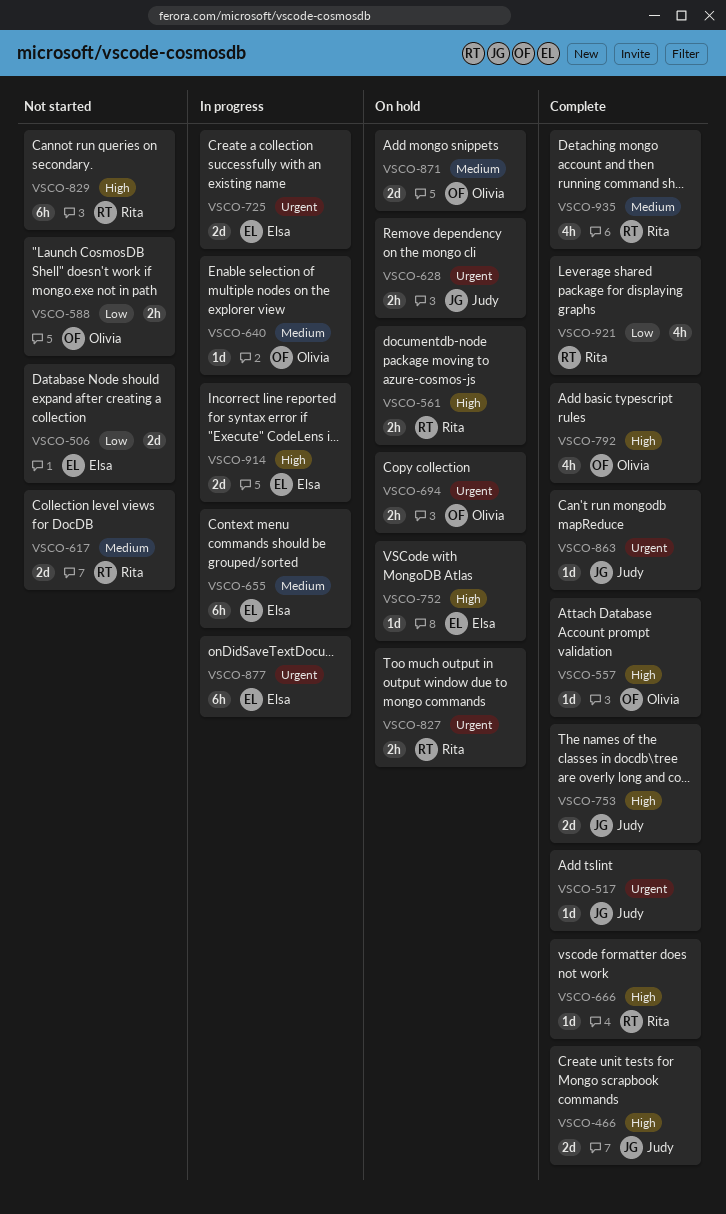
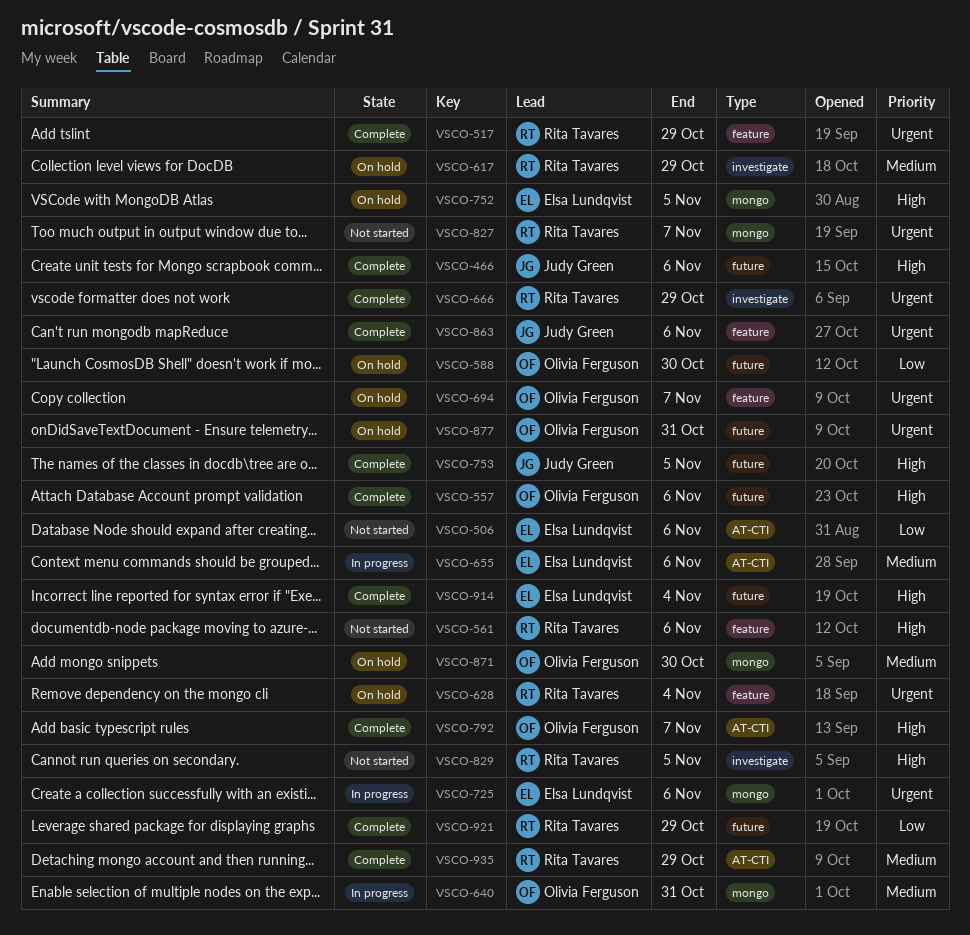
VSCO-517, owner: Judy Green -> Rita Tavares
VSCO-561, status: On hold -> Not started
VSCO-588, status: Not started -> On hold
VSCO-617, status: Not started -> On hold
VSCO-628, owner: Judy Green -> Rita Tavares
VSCO-666, priority: High -> Urgent
VSCO-827, status: On hold -> Not started
VSCO-877, status: In progress -> On hold
VSCO-877, owner: Elsa Lundqvist -> Olivia Ferguson
VSCO-914, status: In progress -> Complete

